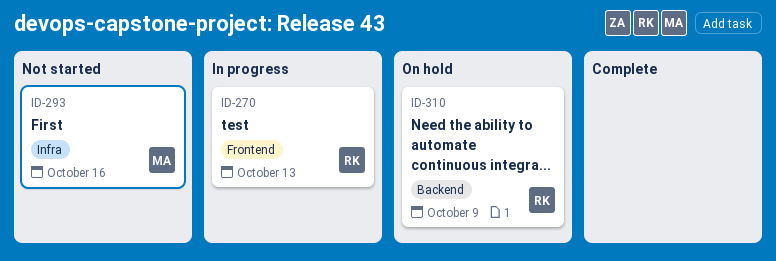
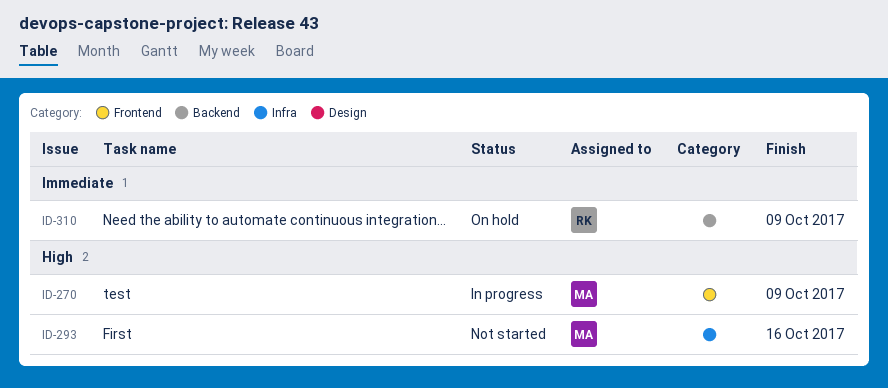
ID-270, owner: RK -> MA
ID-270, due: Oct 13 -> Oct 9

